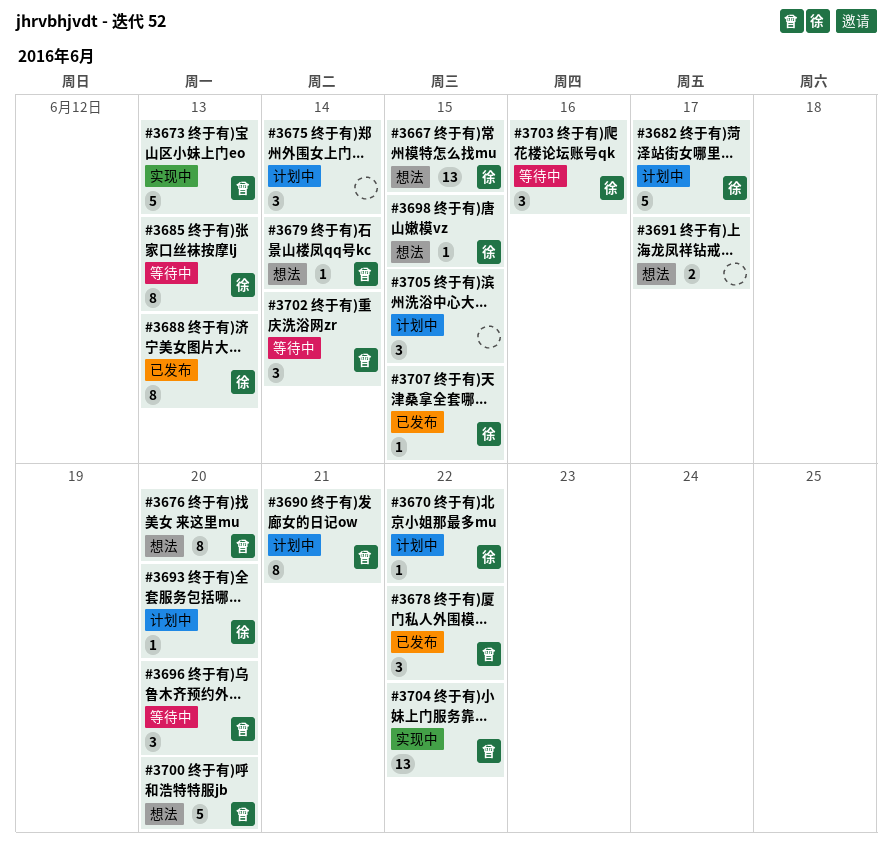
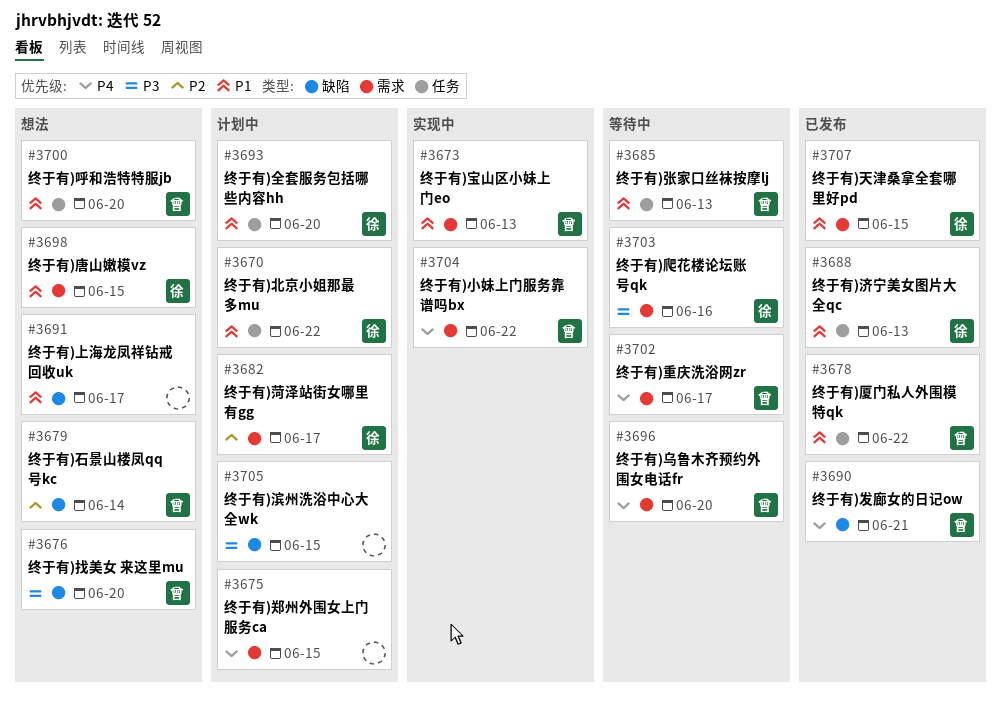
#3667: present -> none
#3675, due: Jun 14 -> Jun 15
#3685, owner: 徐 -> 曾
#3690, status: 计划中 -> 已发布
#3702, due: Jun 14 -> Jun 17

